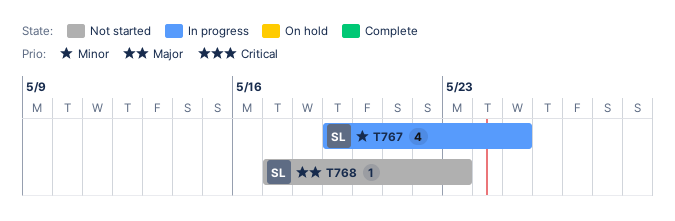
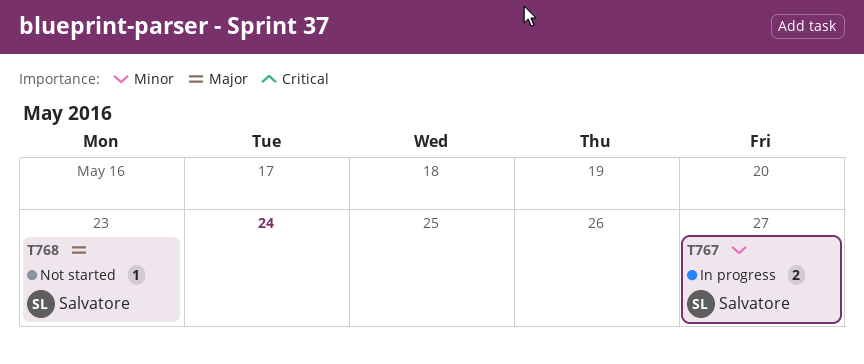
T767, estimate: 4 -> 2
T767, due: May 25 -> May 27

